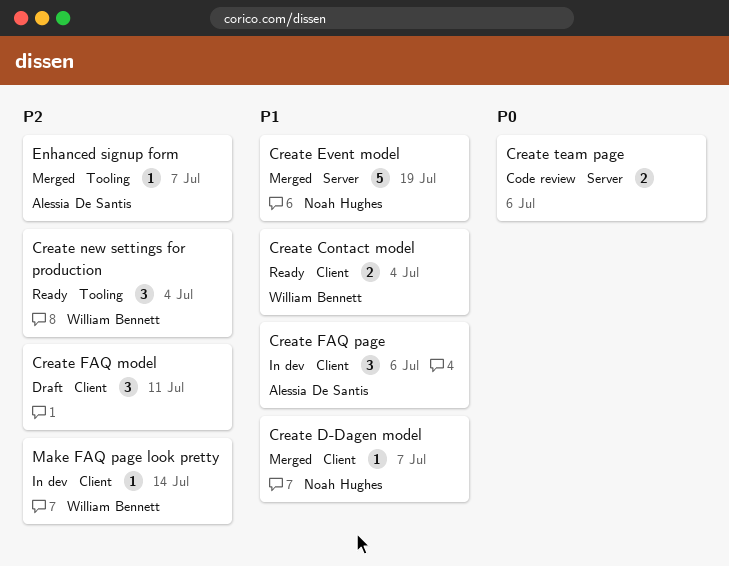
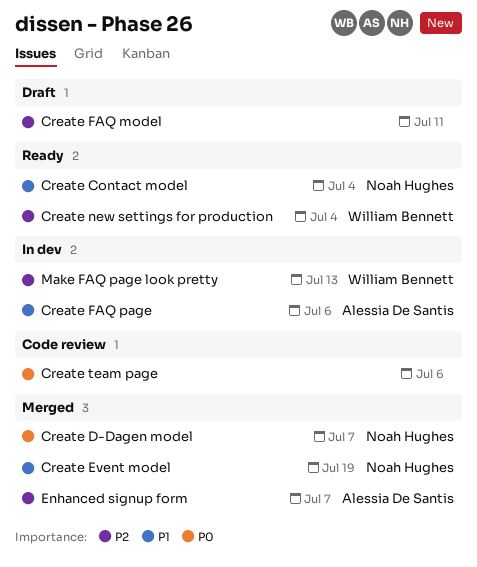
Create Contact model, owner: William Bennett -> Noah Hughes
Create D-Dagen model, priority: P1 -> P0
Make FAQ page look pretty, due: Jul 14 -> Jul 13

